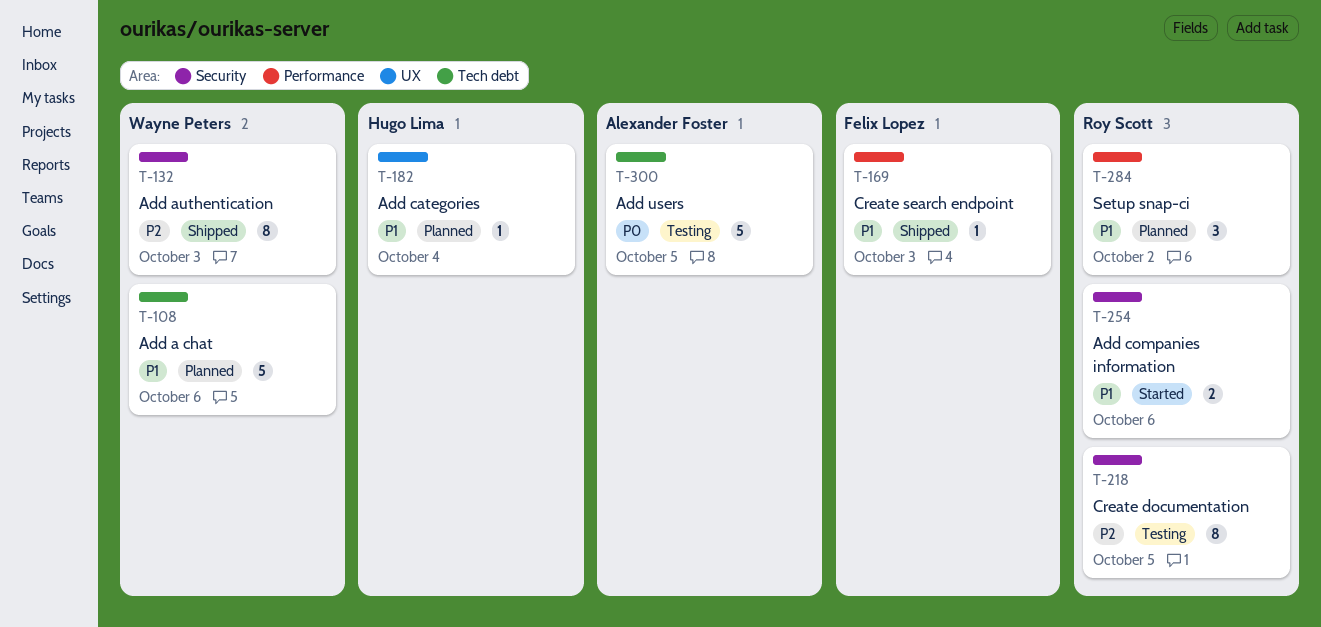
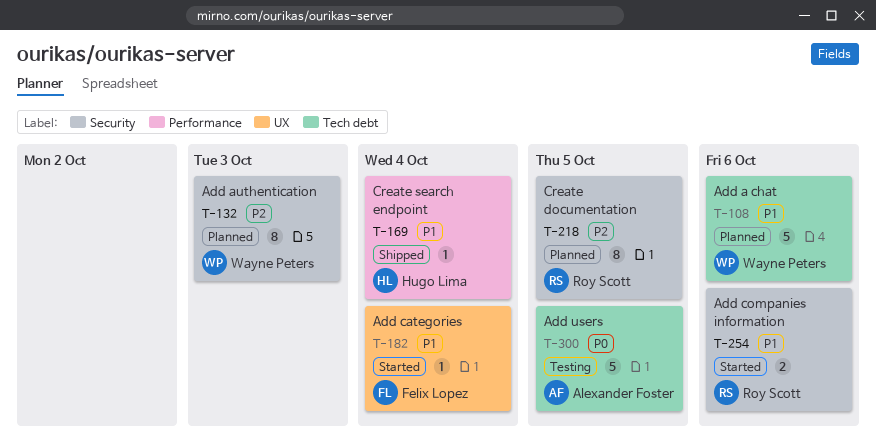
T-132, status: Shipped -> Planned
T-169, owner: Felix Lopez -> Hugo Lima
T-169, due: Oct 3 -> Oct 4
T-182, status: Planned -> Started
T-182, owner: Hugo Lima -> Felix Lopez
T-218, status: Testing -> Planned
T-284: present -> none

